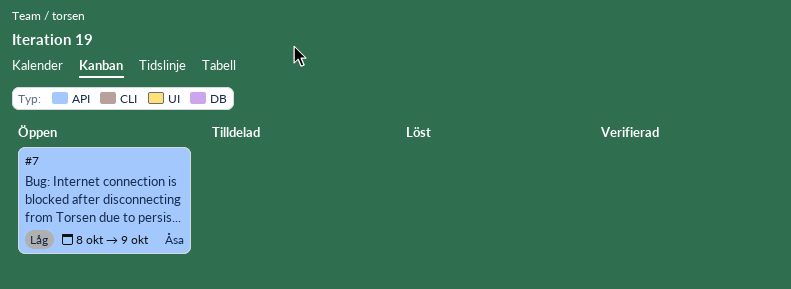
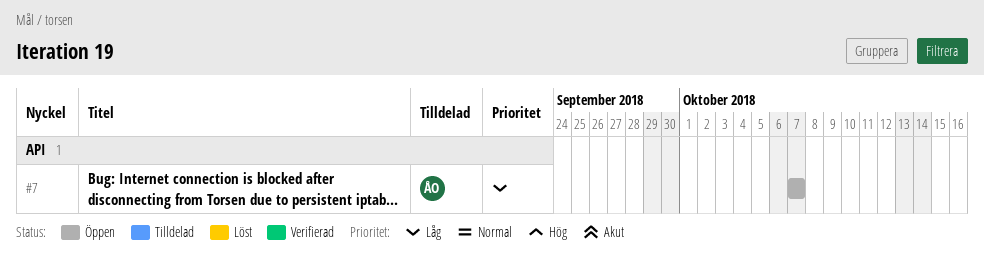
#7, start: Oct 8 -> Oct 7
#7, due: Oct 9 -> Oct 7

